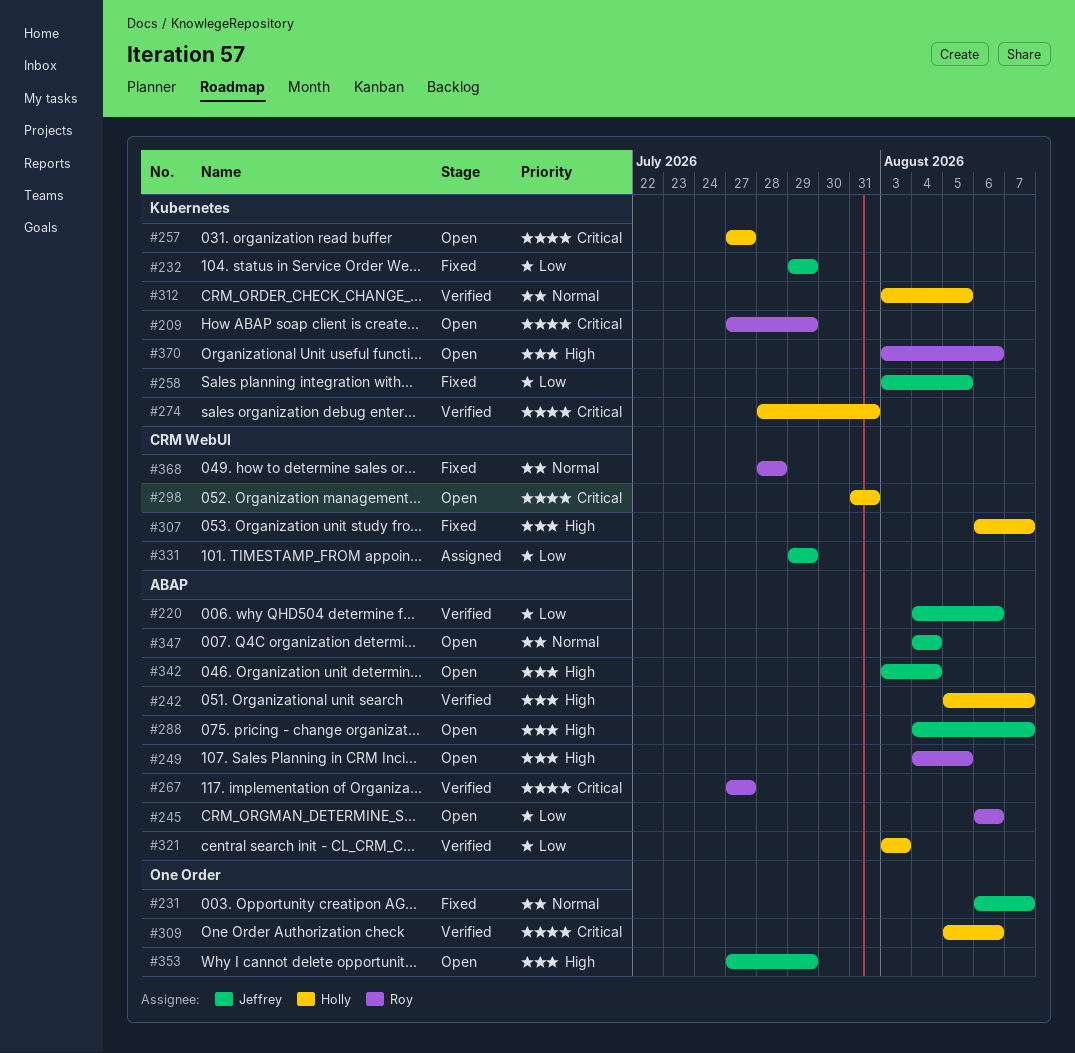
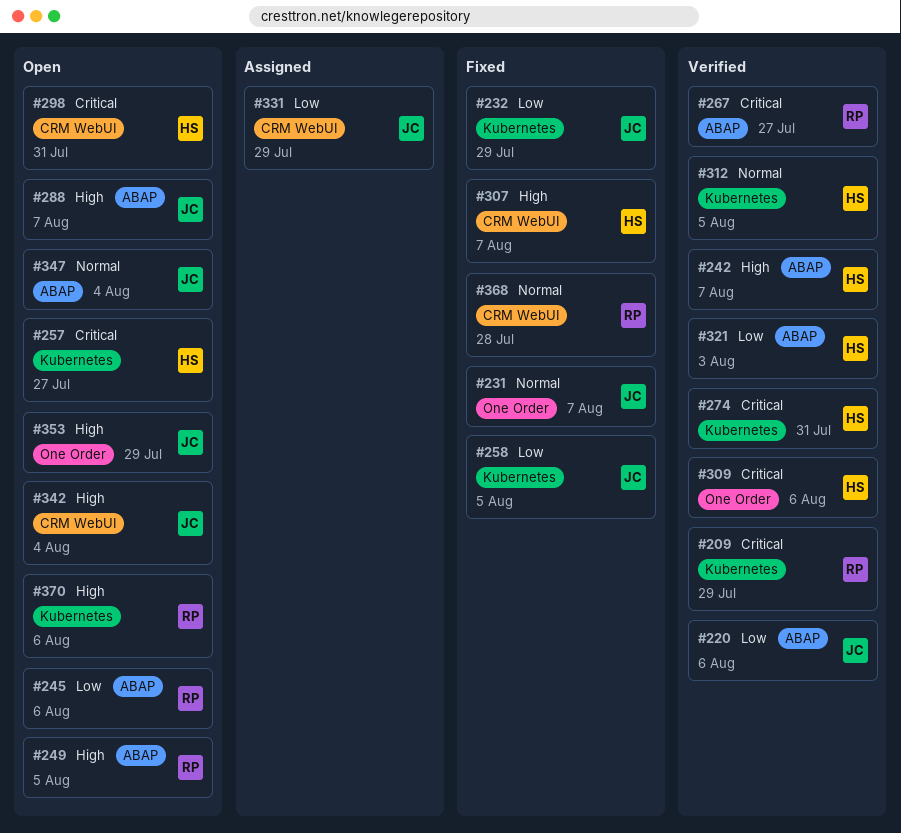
#209, status: Open -> Verified
#342, label: ABAP -> CRM WebUI

